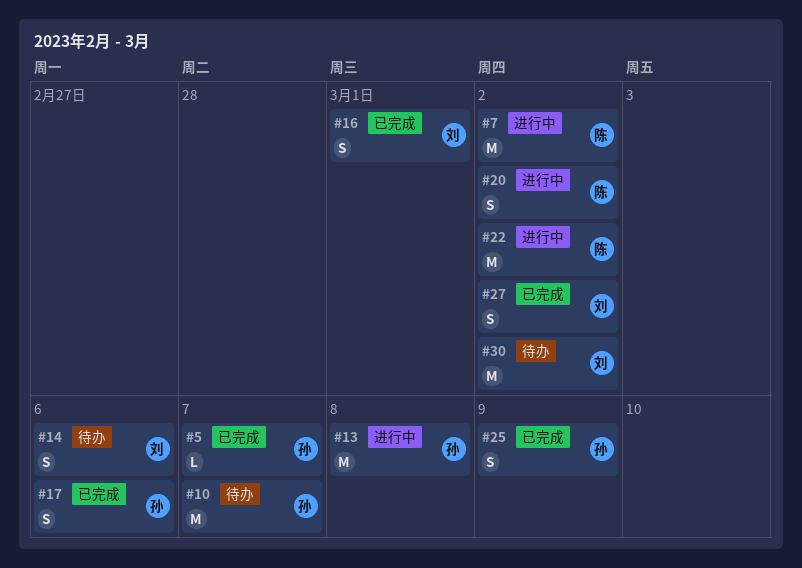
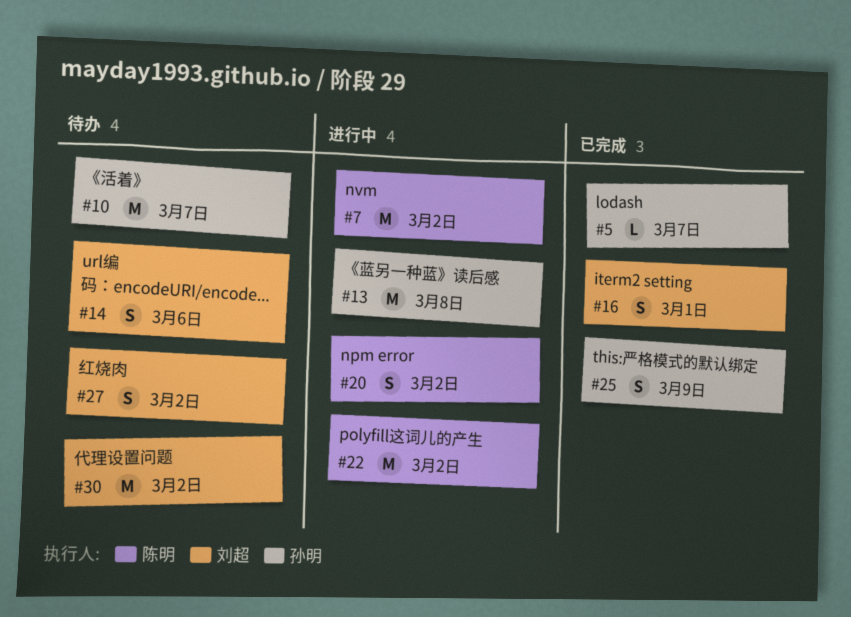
#17: present -> none
#27, status: 已完成 -> 待办

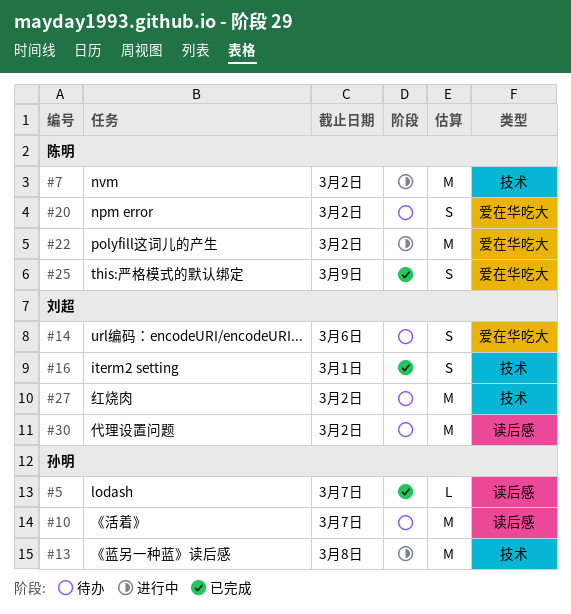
#20, status: 进行中 -> 待办
#25, owner: 孙明 -> 陈明
#27, estimate: S -> M

